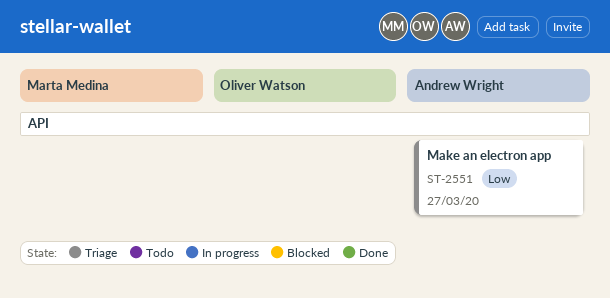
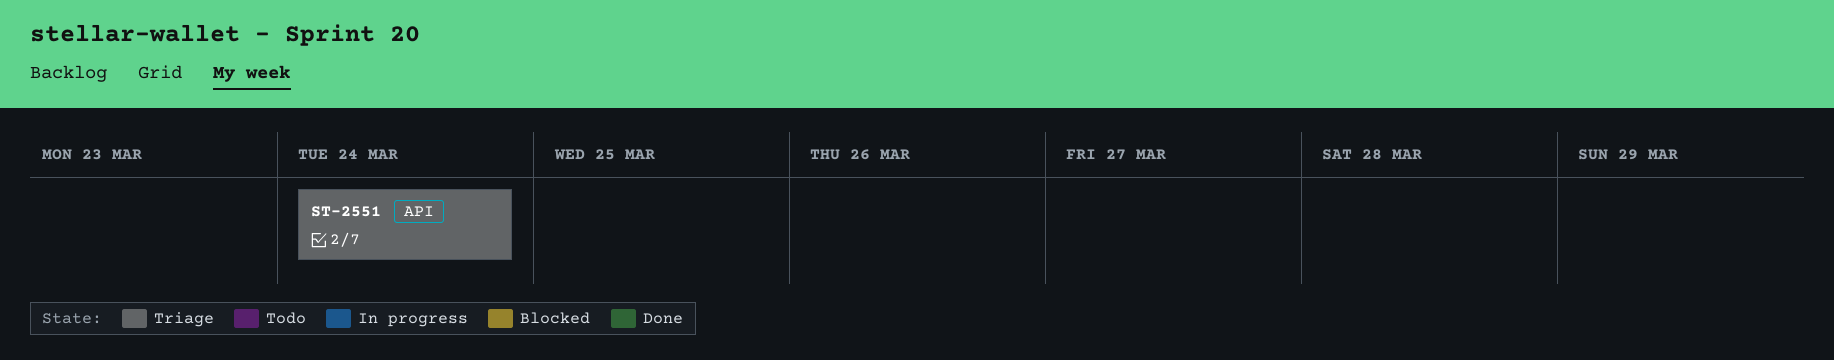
ST-2551, due: Mar 27 -> Mar 24

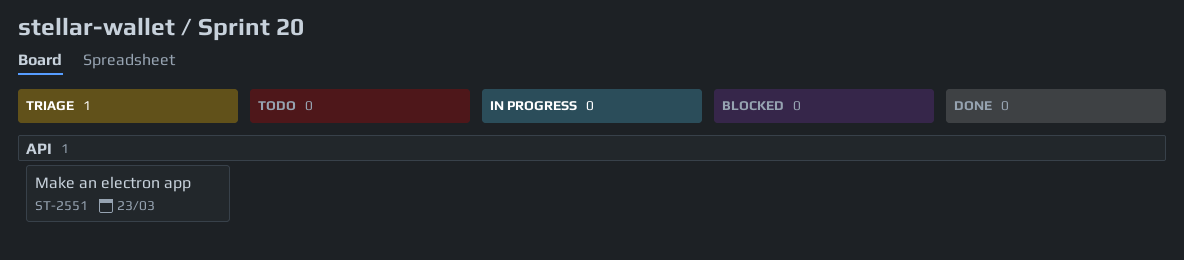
ST-2551, due: Mar 24 -> Mar 23

